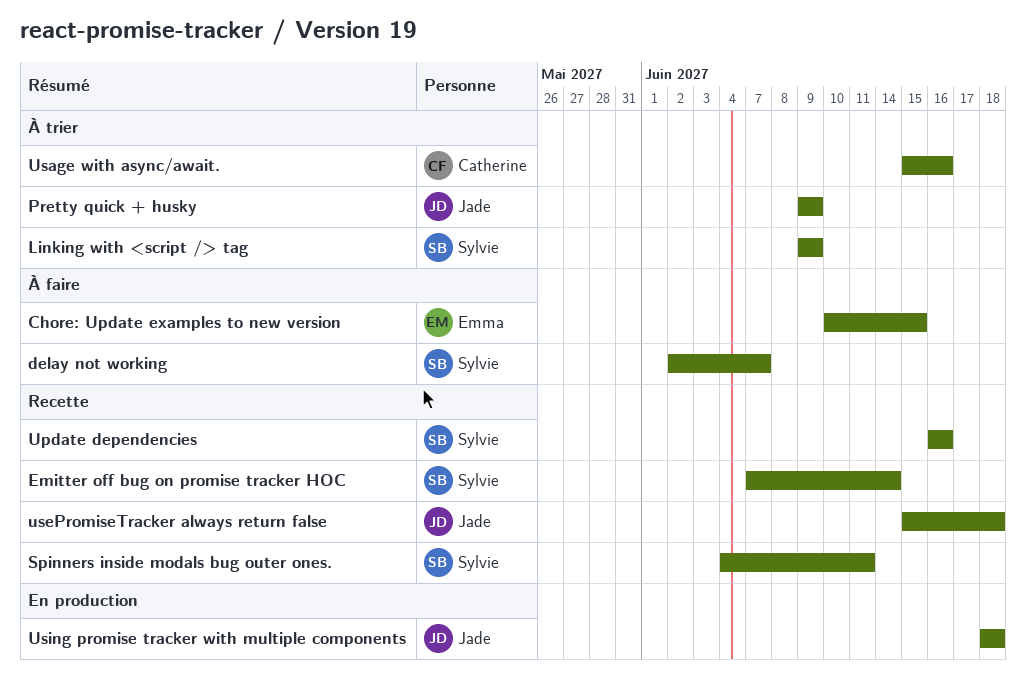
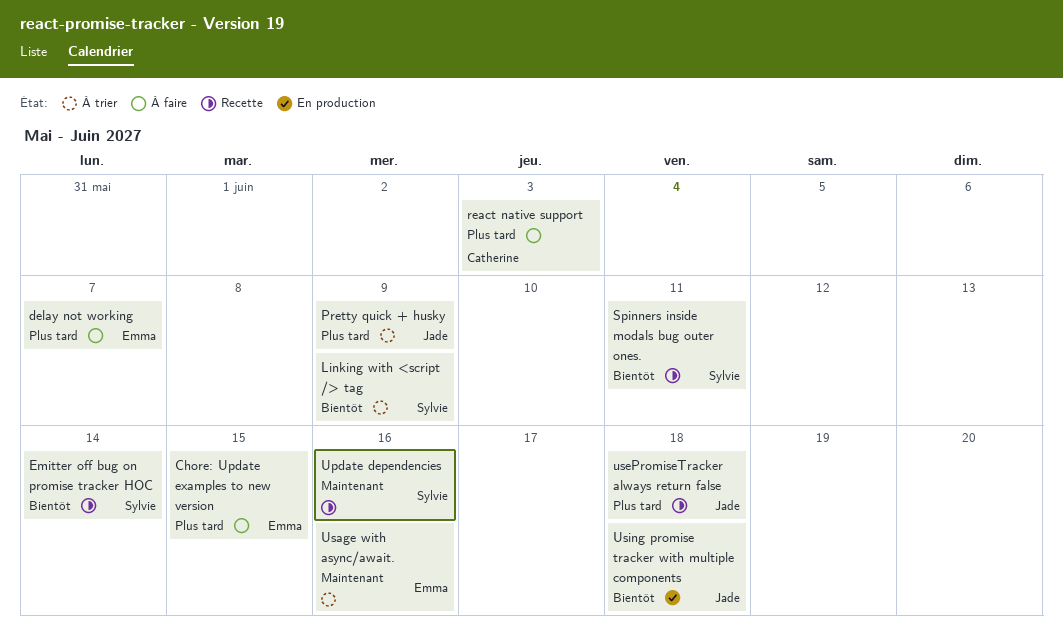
delay not working, owner: Sylvie -> Emma
react native support: none -> present
Usage with async/await., owner: Catherine -> Emma

